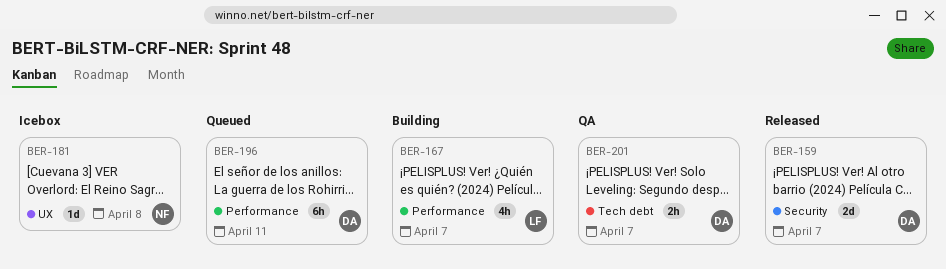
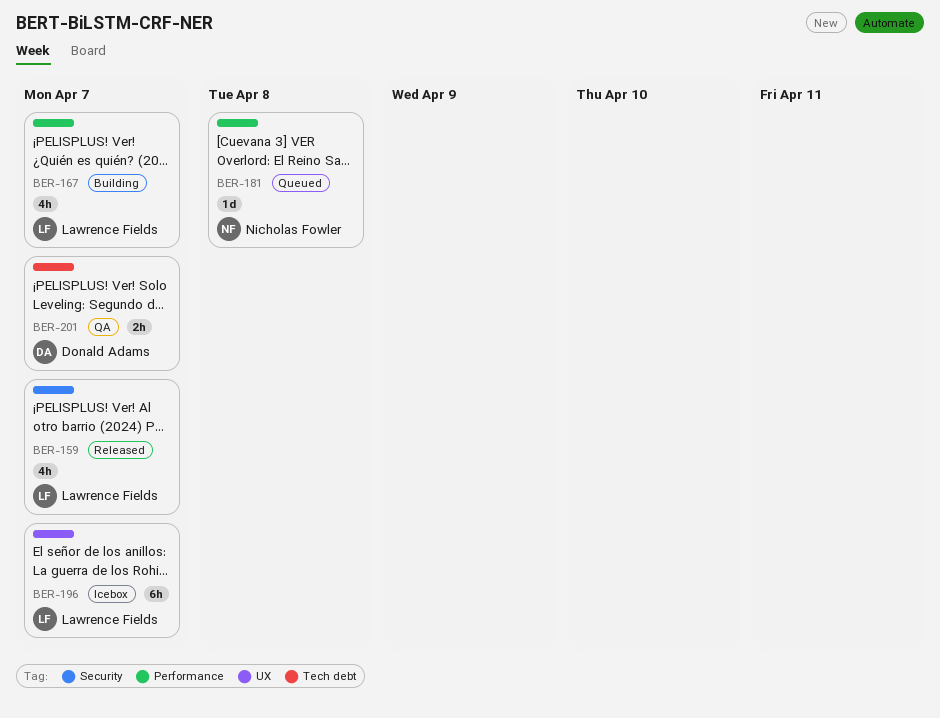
BER-159, owner: Donald Adams -> Lawrence Fields
BER-159, estimate: 2d -> 4h
BER-181, status: Icebox -> Queued
BER-181, label: UX -> Performance
BER-196, status: Queued -> Icebox
BER-196, owner: Donald Adams -> Lawrence Fields
BER-196, label: Performance -> UX
BER-196, due: Apr 11 -> Apr 7

